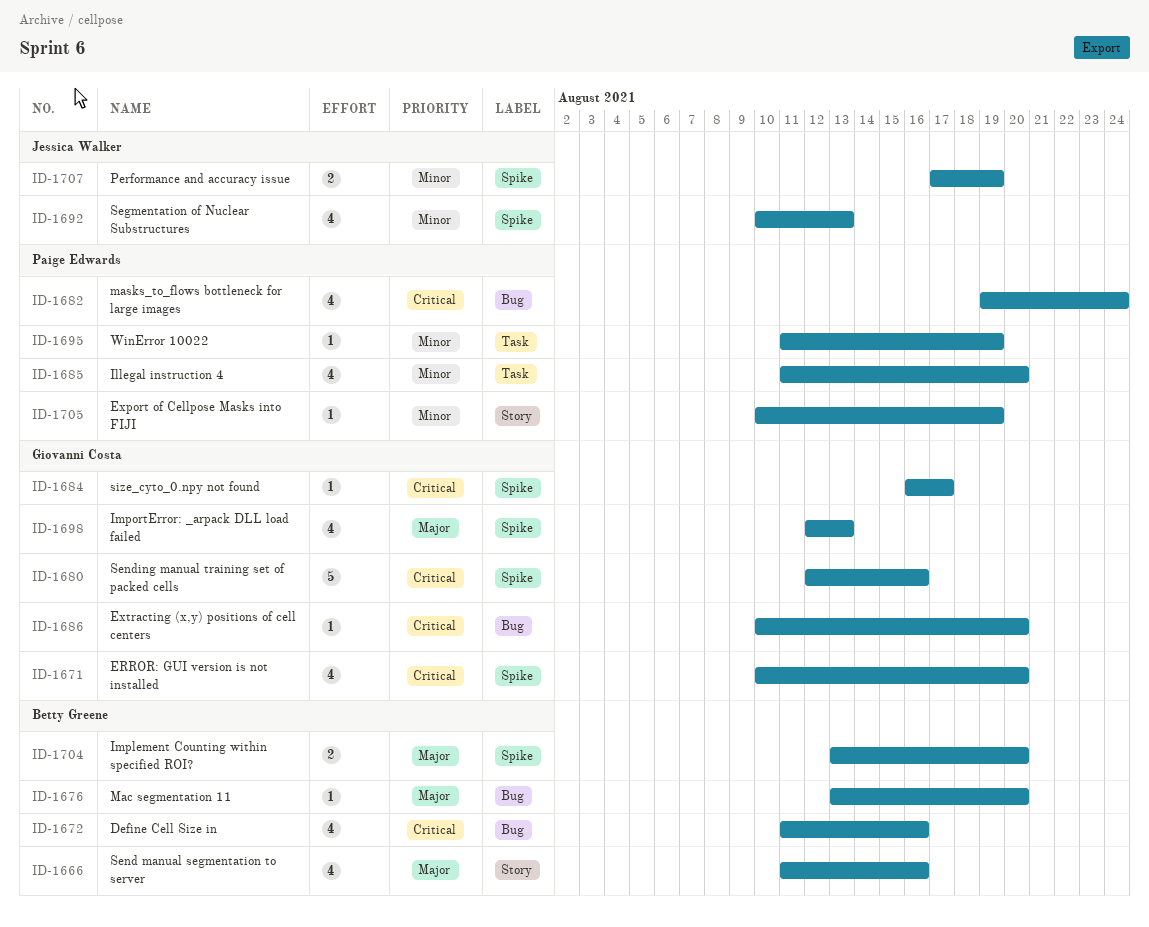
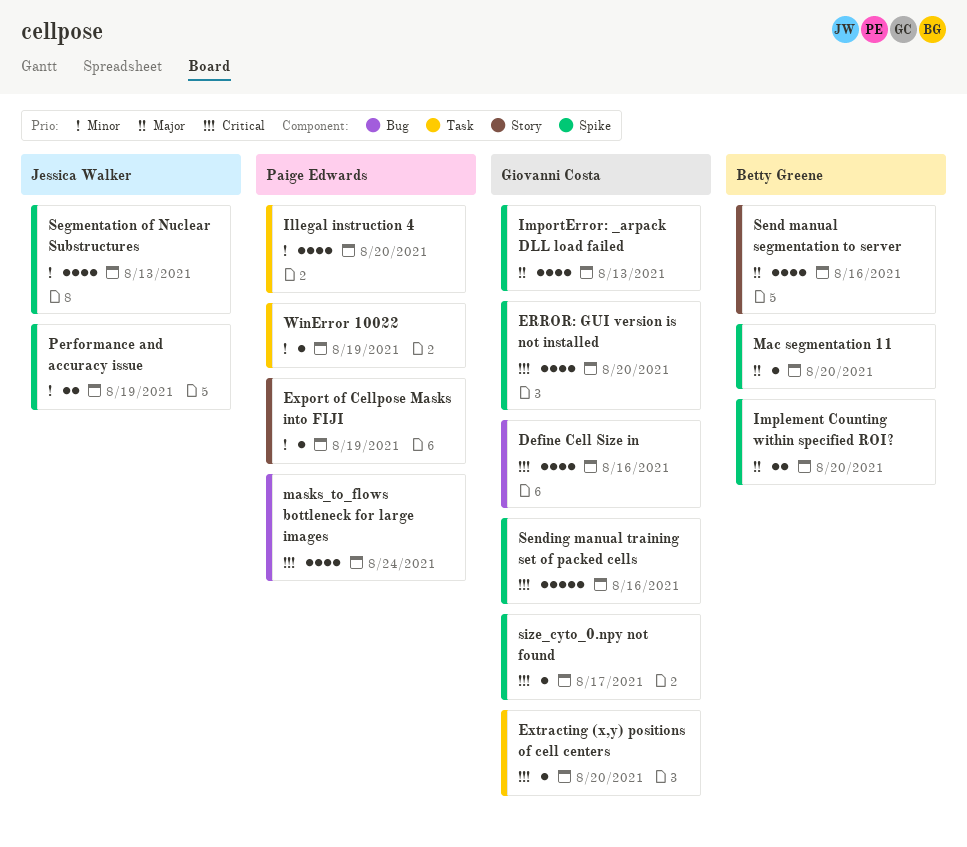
Define Cell Size in, owner: Betty Greene -> Giovanni Costa
Extracting (x,y) positions of cell centers, label: Bug -> Task
Mac segmentation 11, label: Bug -> Spike

